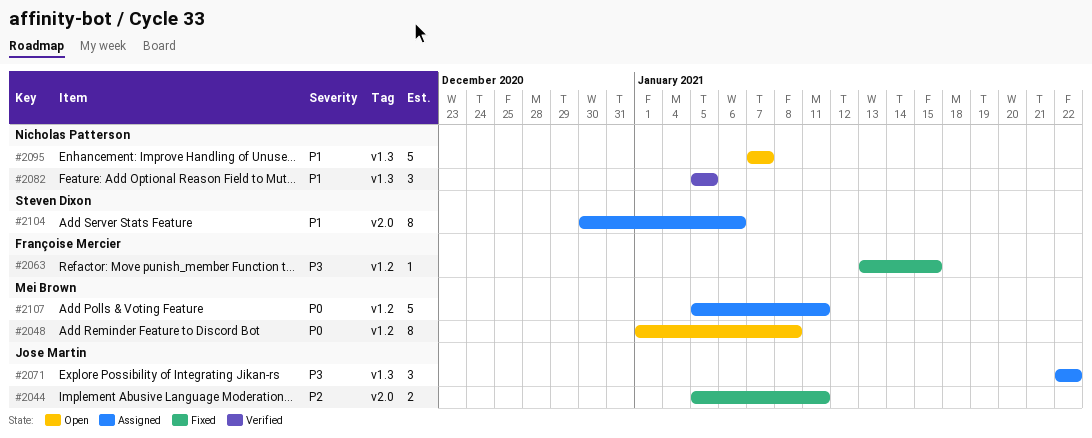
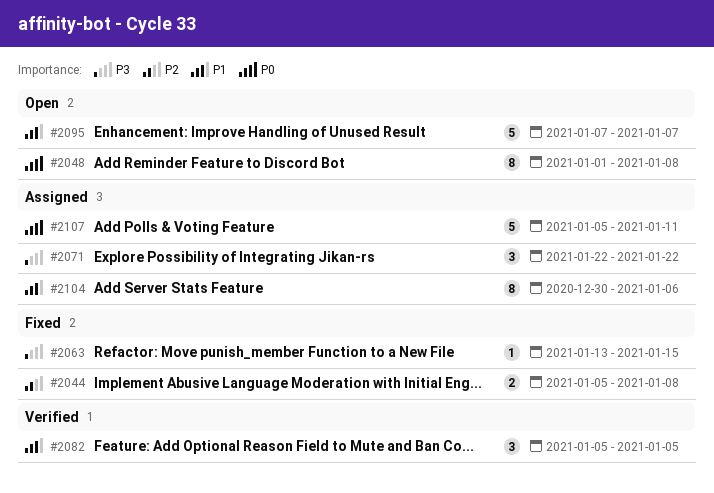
#2044, due: Jan 11 -> Jan 8

